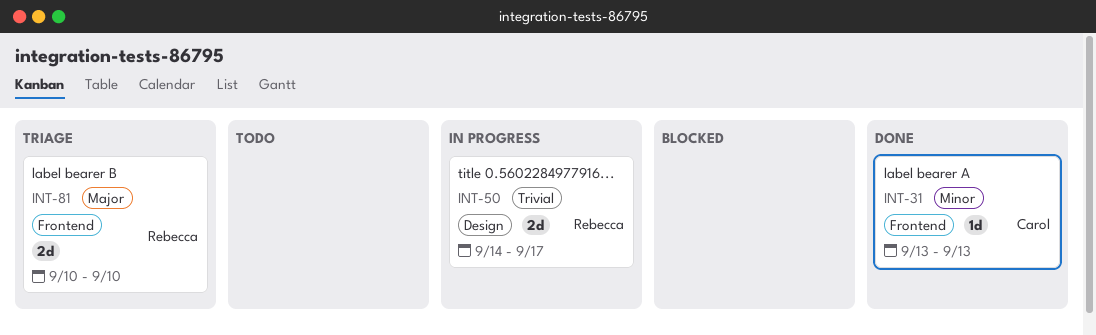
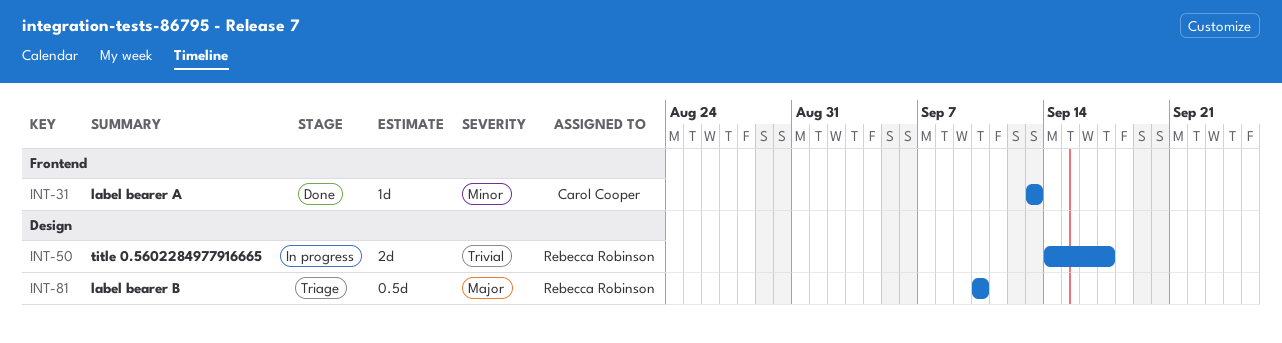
INT-81, label: Frontend -> Design
INT-81, estimate: 2d -> 0.5d

